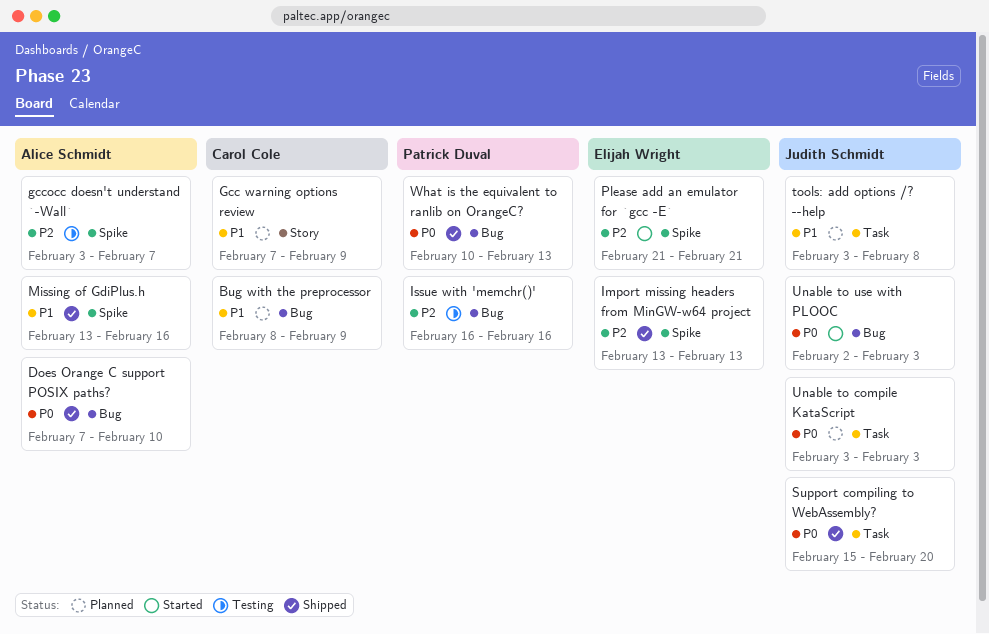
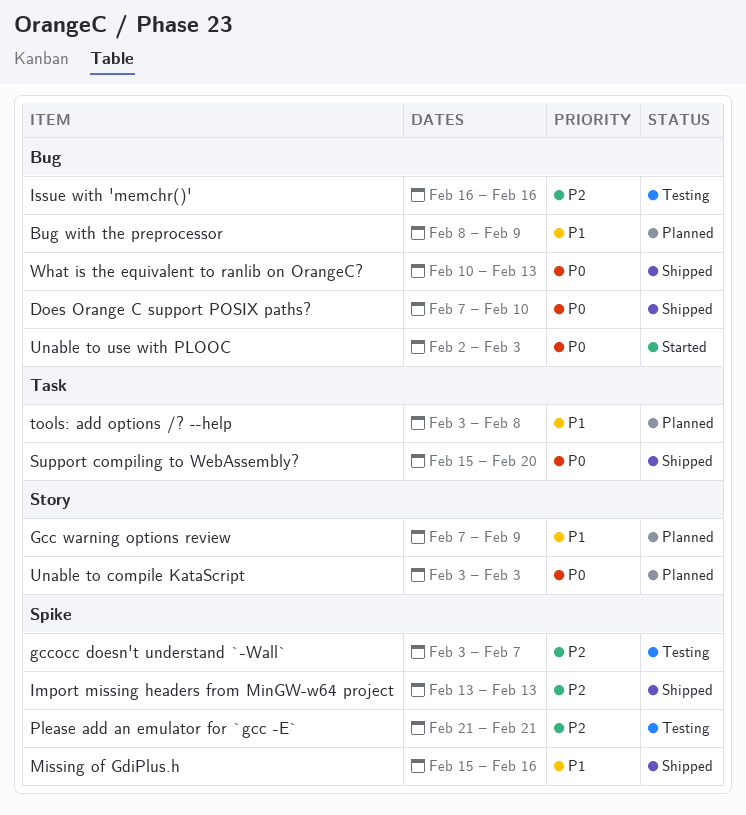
Missing of GdiPlus.h, start: Feb 13 -> Feb 15
Please add an emulator for `gcc -E`, status: Started -> Testing
Unable to compile KataScript, label: Task -> Story

